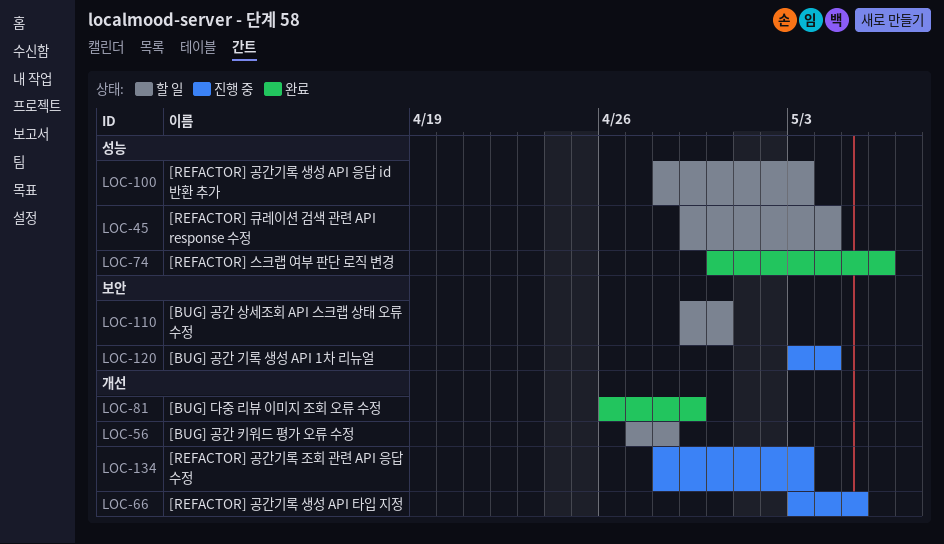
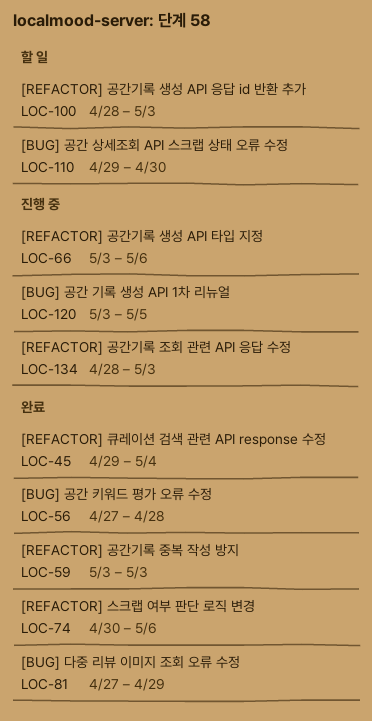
LOC-45, status: 할 일 -> 완료
LOC-56, status: 할 일 -> 완료
LOC-59: none -> present
LOC-66, due: May 5 -> May 6
LOC-81, start: Apr 26 -> Apr 27
LOC-120, due: May 4 -> May 5

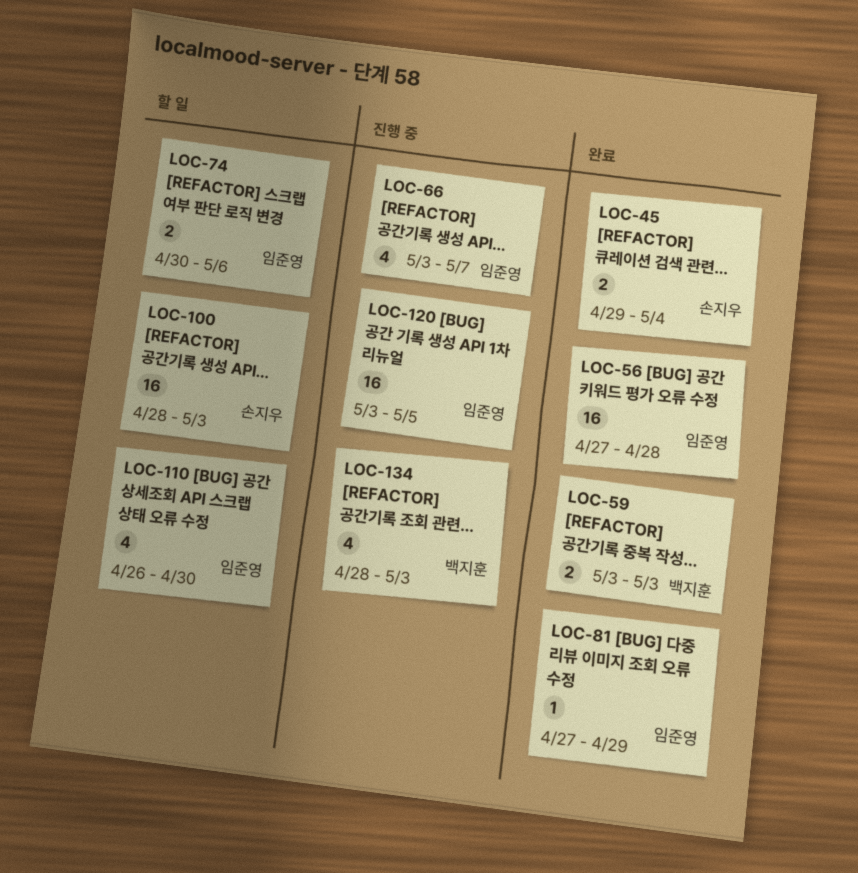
LOC-66, due: May 6 -> May 7
LOC-74, status: 완료 -> 할 일
LOC-110, start: Apr 29 -> Apr 26

